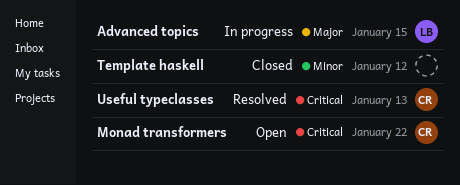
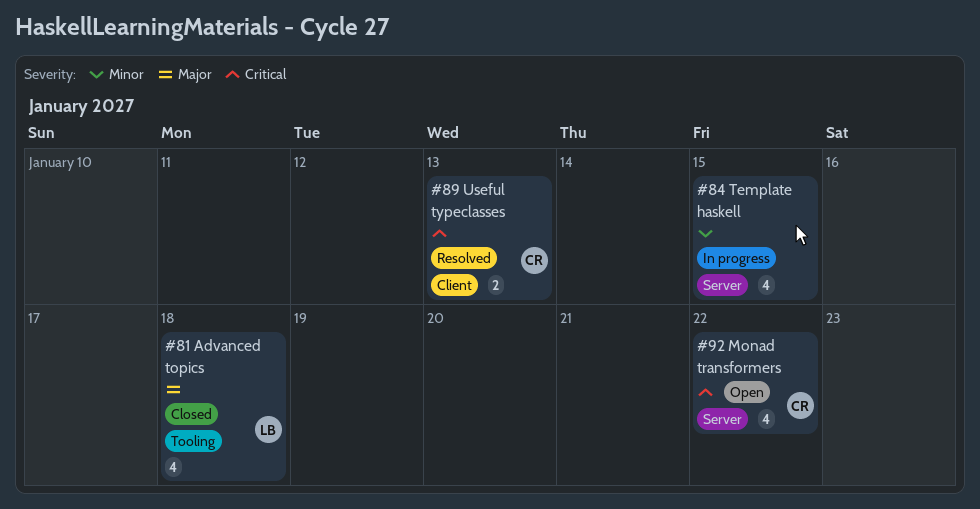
Advanced topics, status: In progress -> Closed
Advanced topics, due: Jan 15 -> Jan 18
Template haskell, status: Closed -> In progress
Template haskell, due: Jan 12 -> Jan 15

